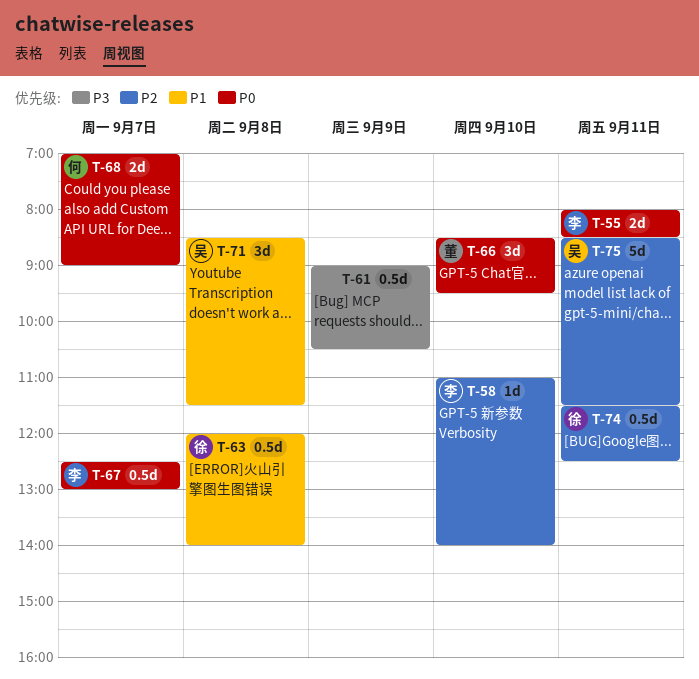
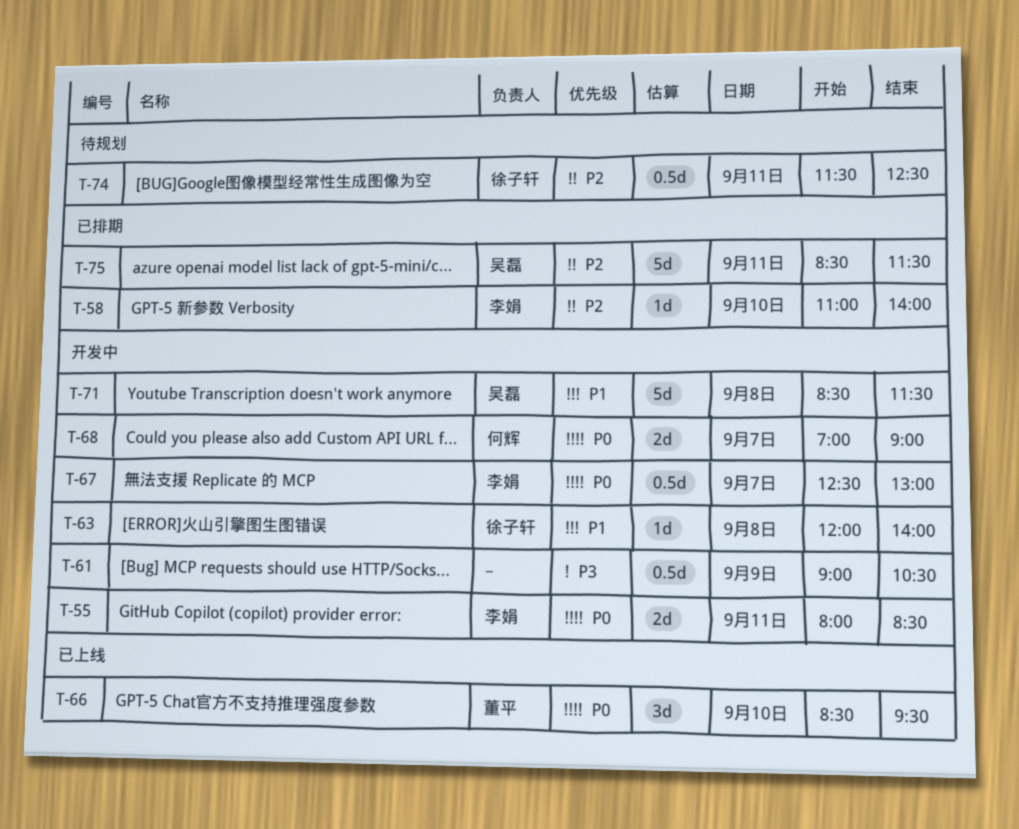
T-63, estimate: 0.5d -> 1d
T-71, estimate: 3d -> 5d

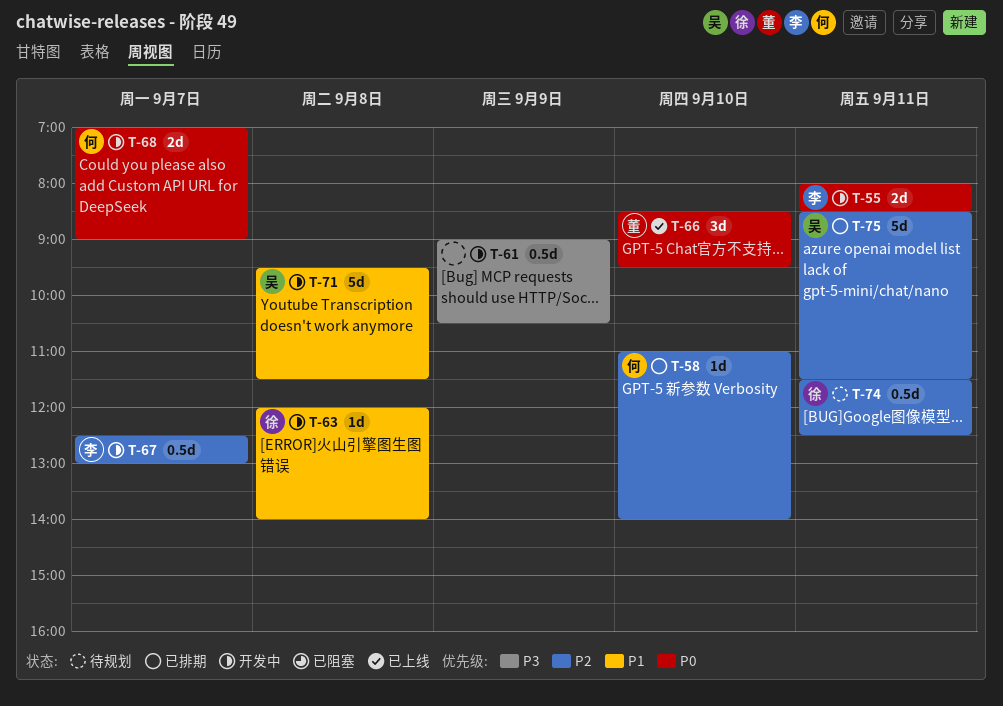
T-58, owner: 李娟 -> 何辉
T-67, priority: P0 -> P2
T-71, begins: 08:30 -> 09:30

